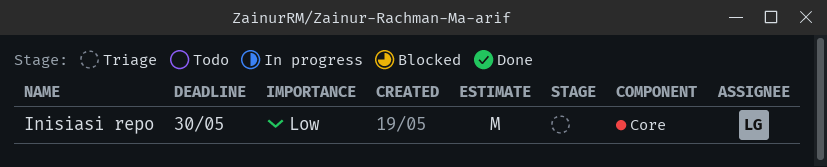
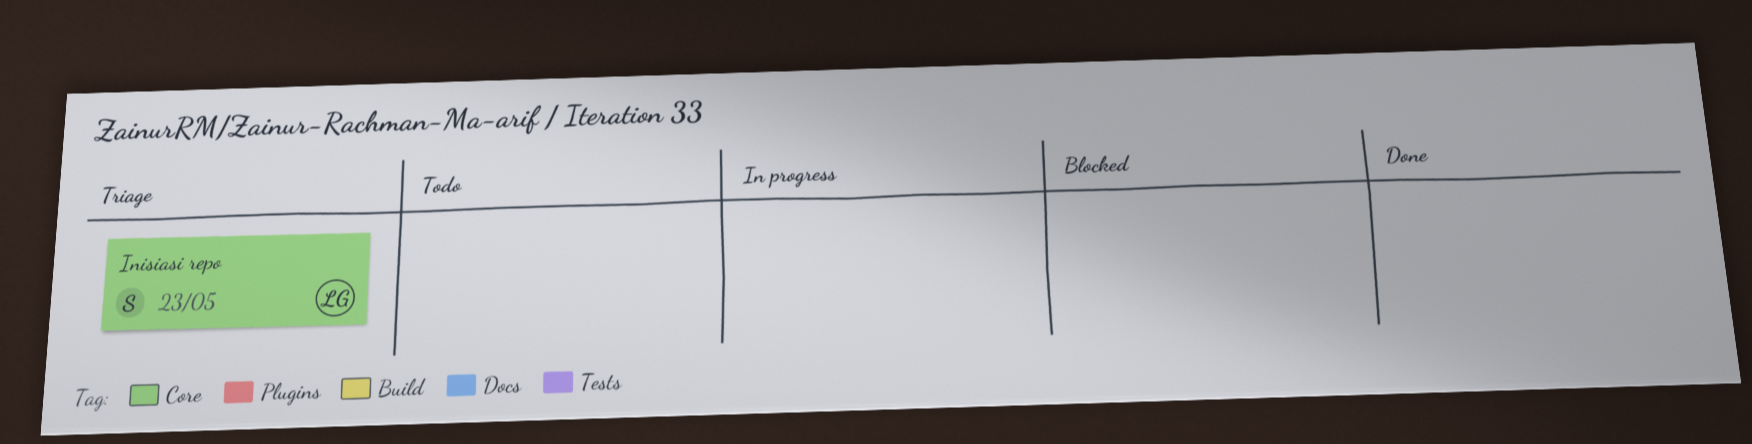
Inisiasi repo, estimate: M -> S
Inisiasi repo, due: May 30 -> May 23

